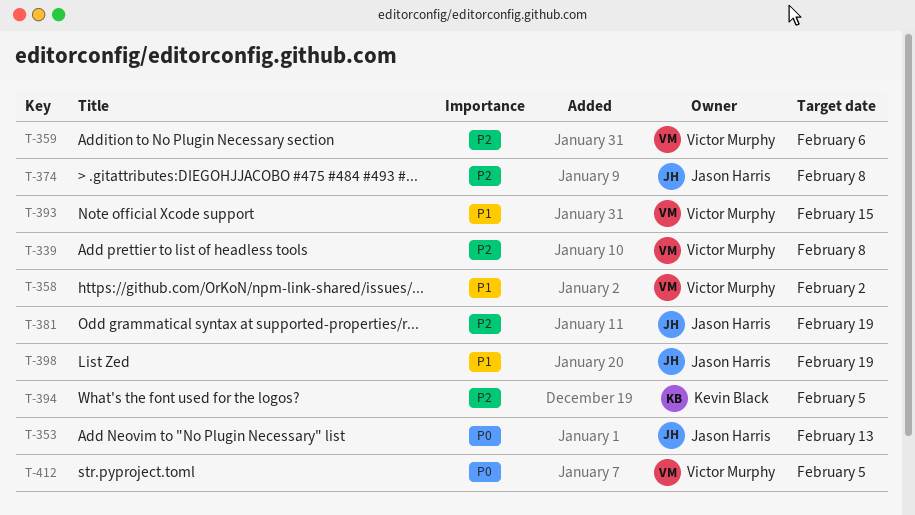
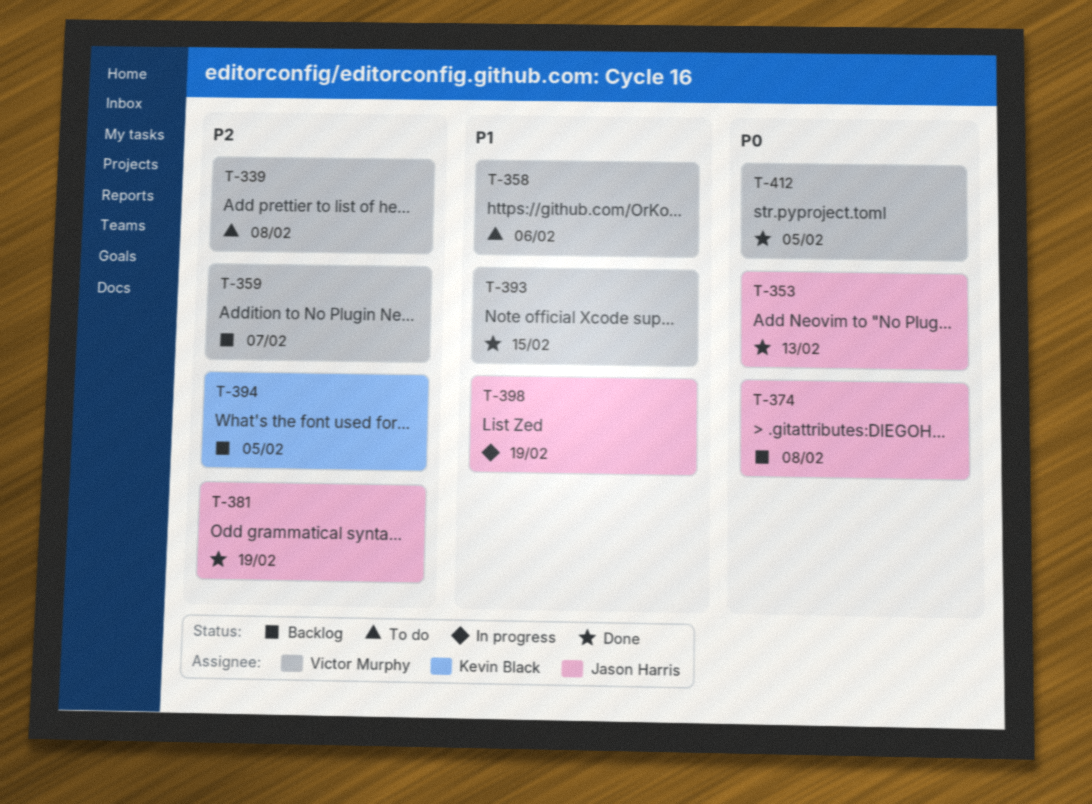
T-358, due: Feb 2 -> Feb 6
T-359, due: Feb 6 -> Feb 7
T-374, priority: P2 -> P0

